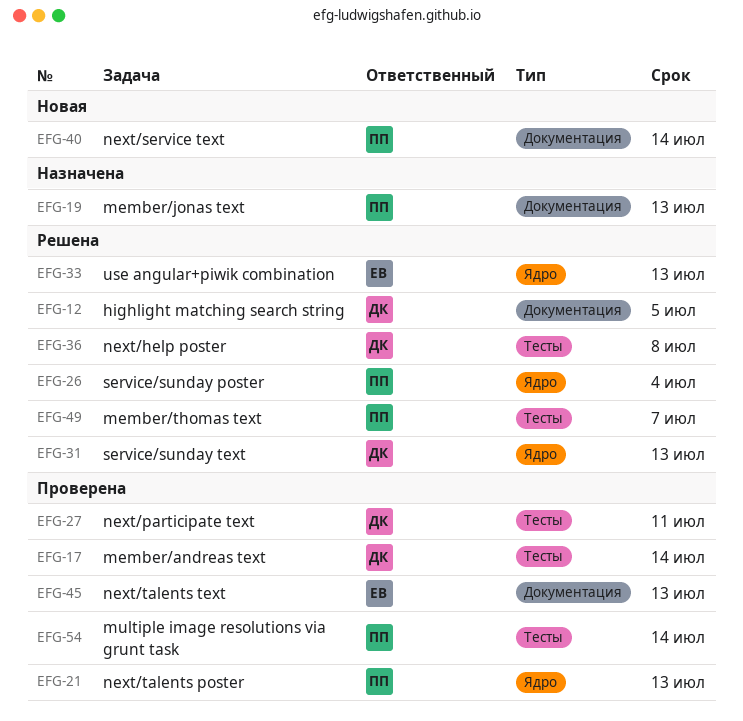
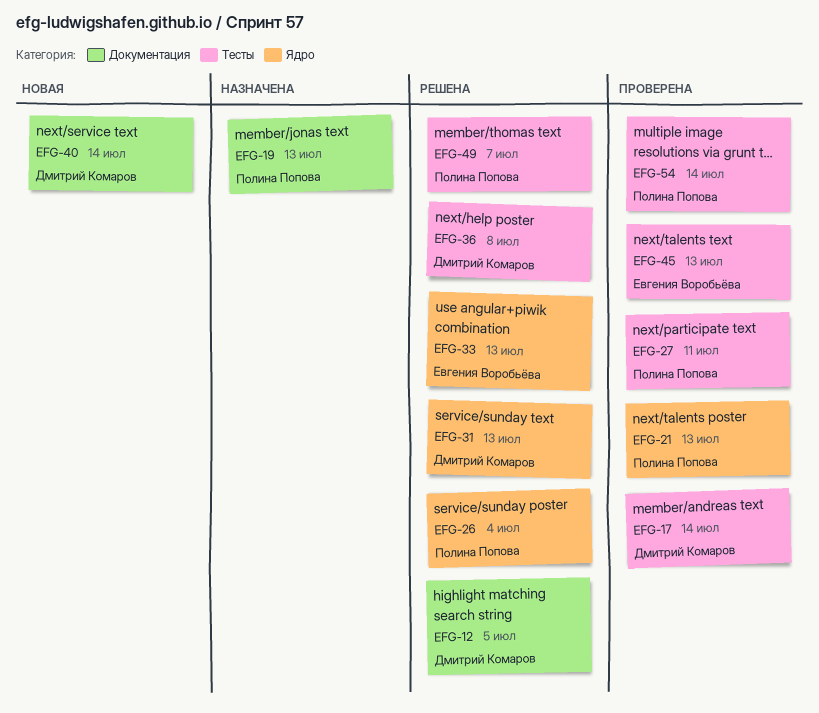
EFG-27, owner: Дмитрий Комаров -> Полина Попова
EFG-40, owner: Полина Попова -> Дмитрий Комаров
EFG-45, label: Документация -> Тесты

